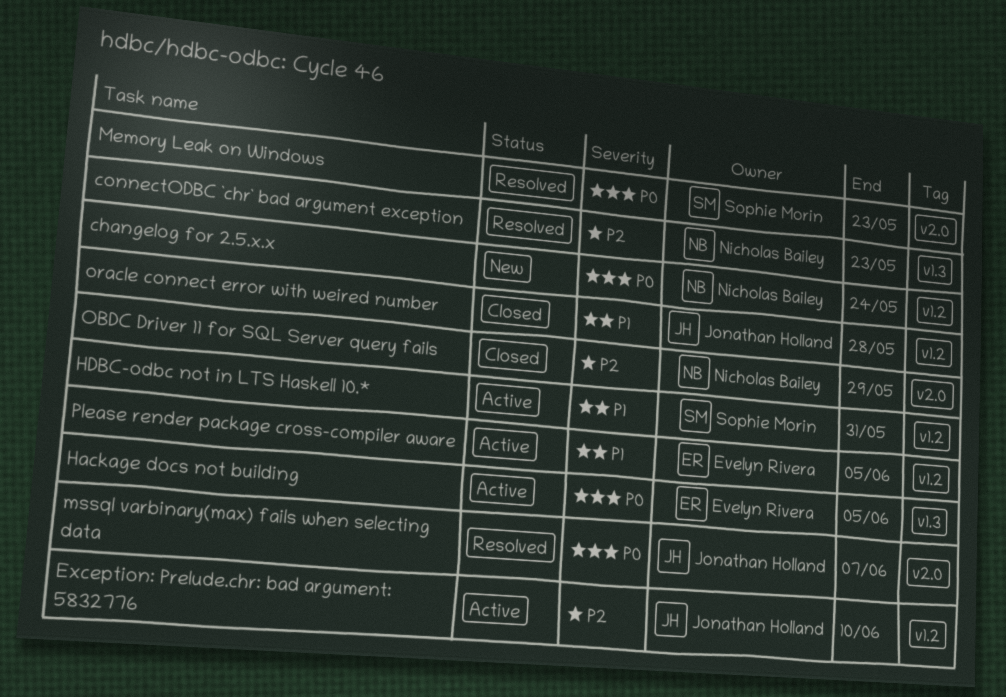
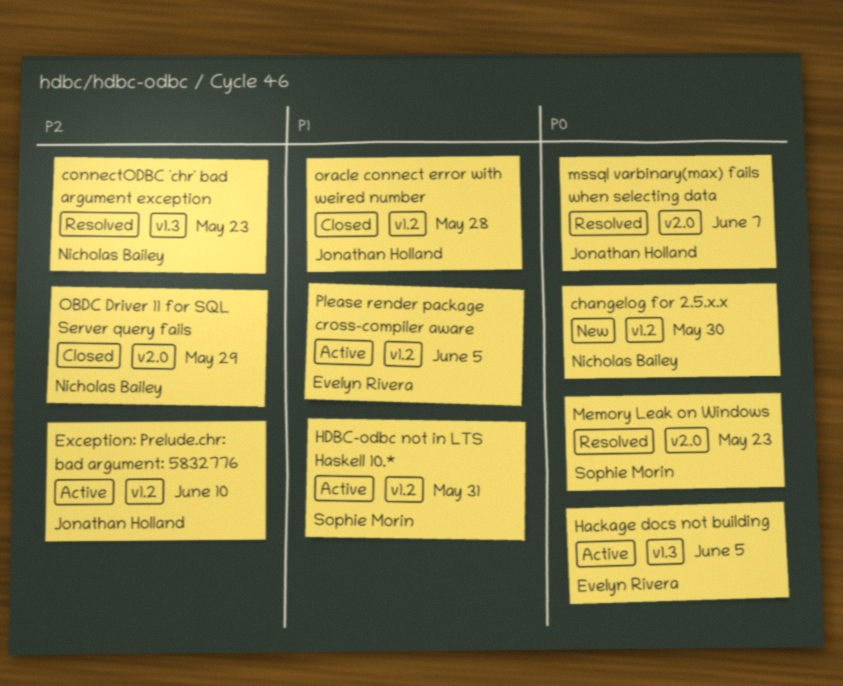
changelog for 2.5.x.x, due: May 24 -> May 30

